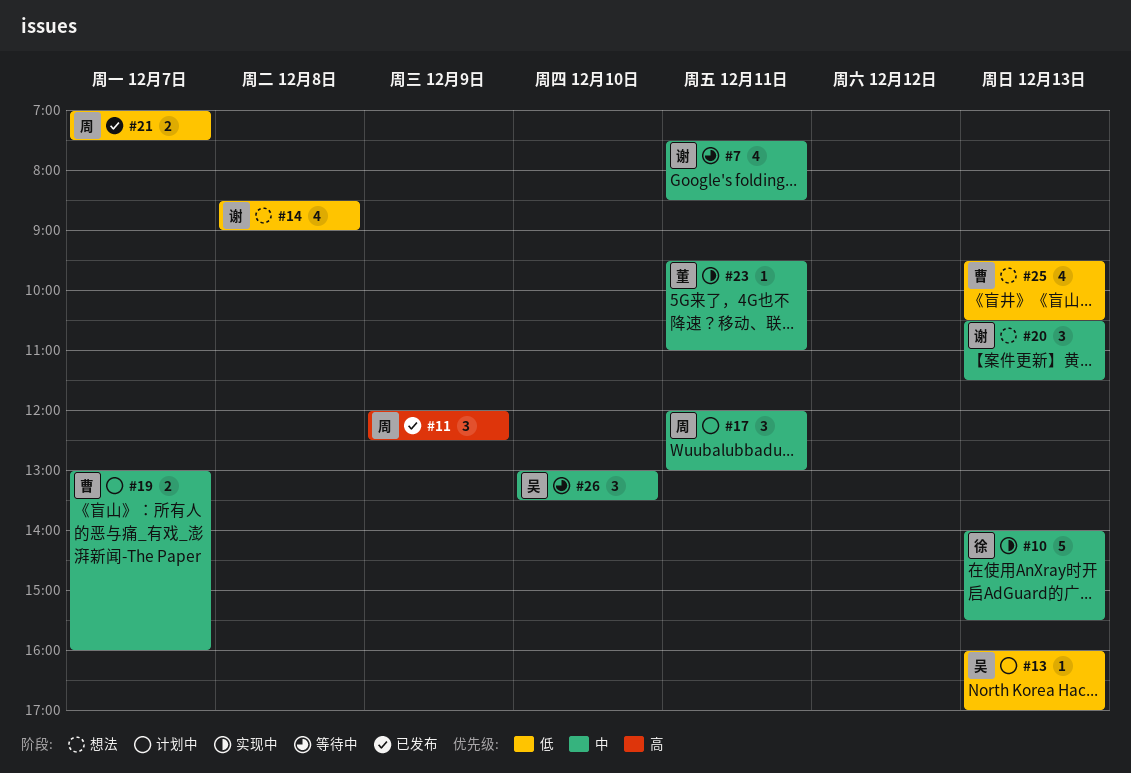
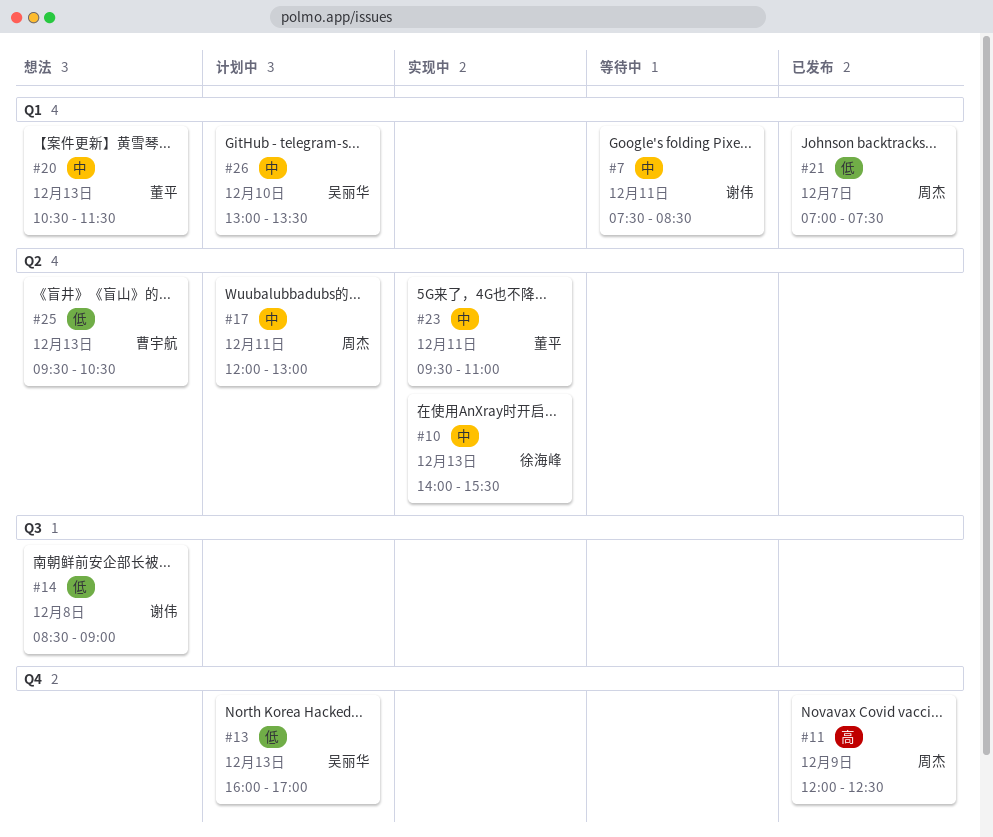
#19: present -> none
#20, owner: 谢伟 -> 董平
#26, status: 等待中 -> 计划中

